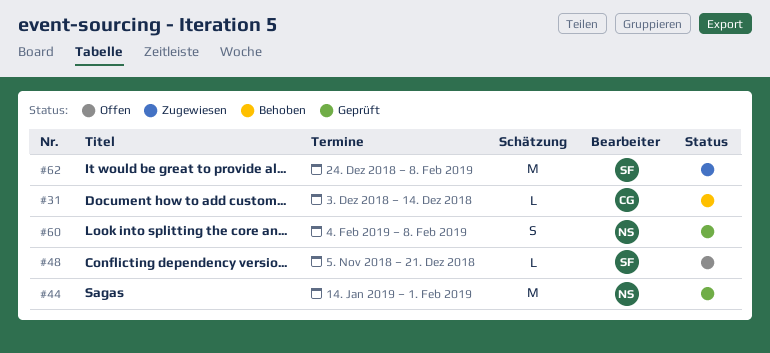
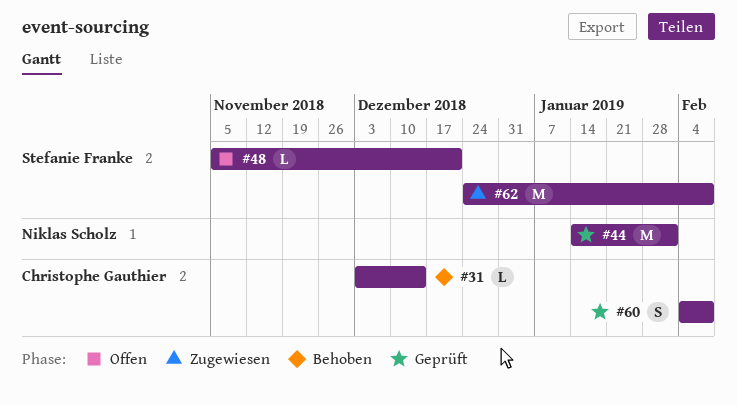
#60, owner: Niklas Scholz -> Christophe Gauthier

